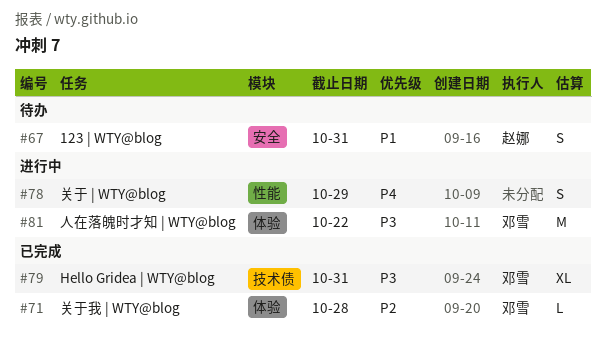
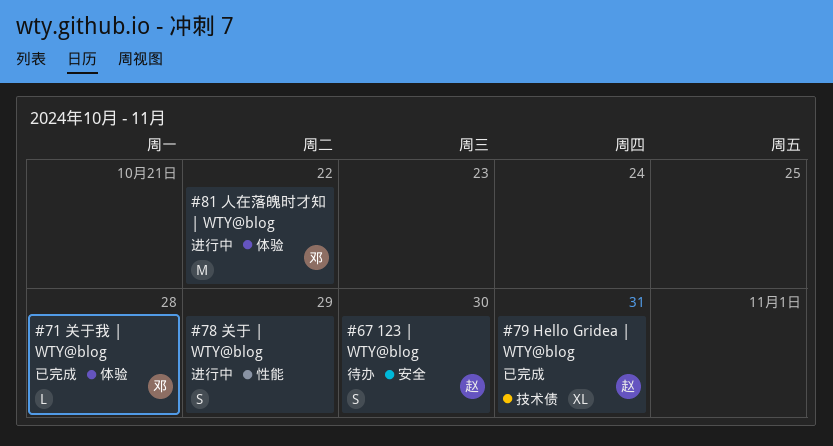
#67, due: Oct 31 -> Oct 30
#79, owner: 邓雪 -> 赵娜

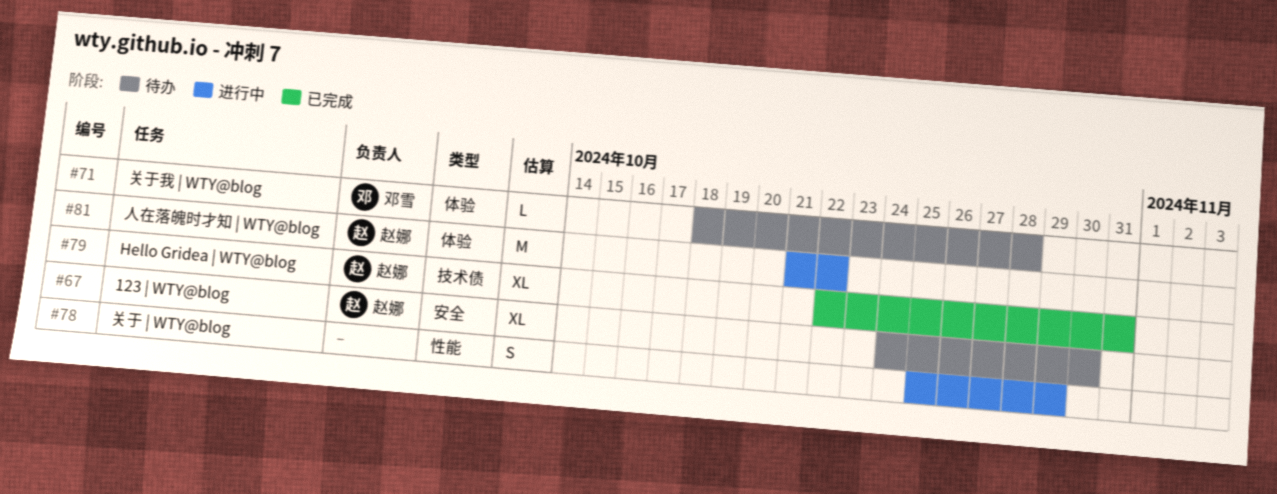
#67, estimate: S -> XL
#71, status: 已完成 -> 待办
#81, owner: 邓雪 -> 赵娜

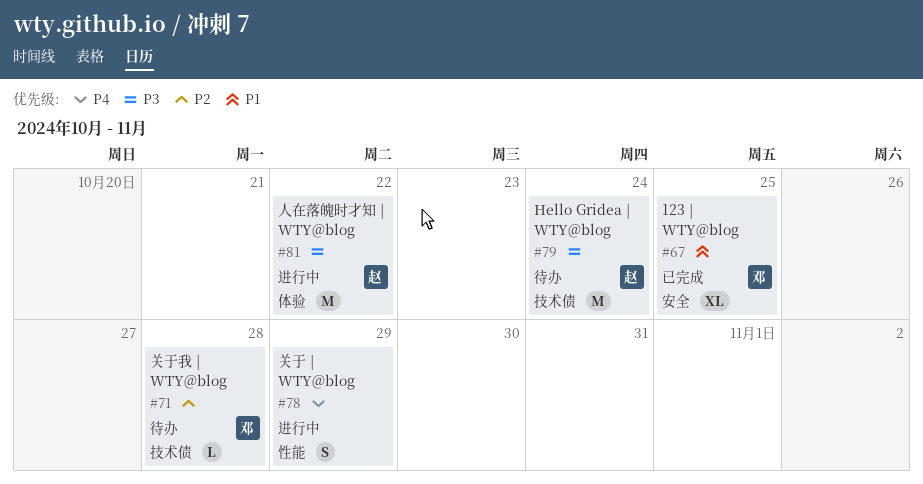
#67, status: 待办 -> 已完成
#67, owner: 赵娜 -> 邓雪
#67, due: Oct 30 -> Oct 25
#71, label: 体验 -> 技术债
#79, status: 已完成 -> 待办
#79, estimate: XL -> M
#79, due: Oct 31 -> Oct 24

